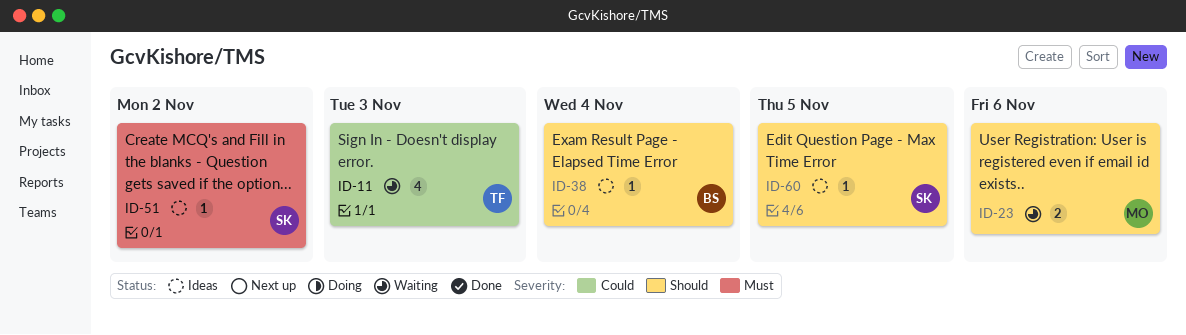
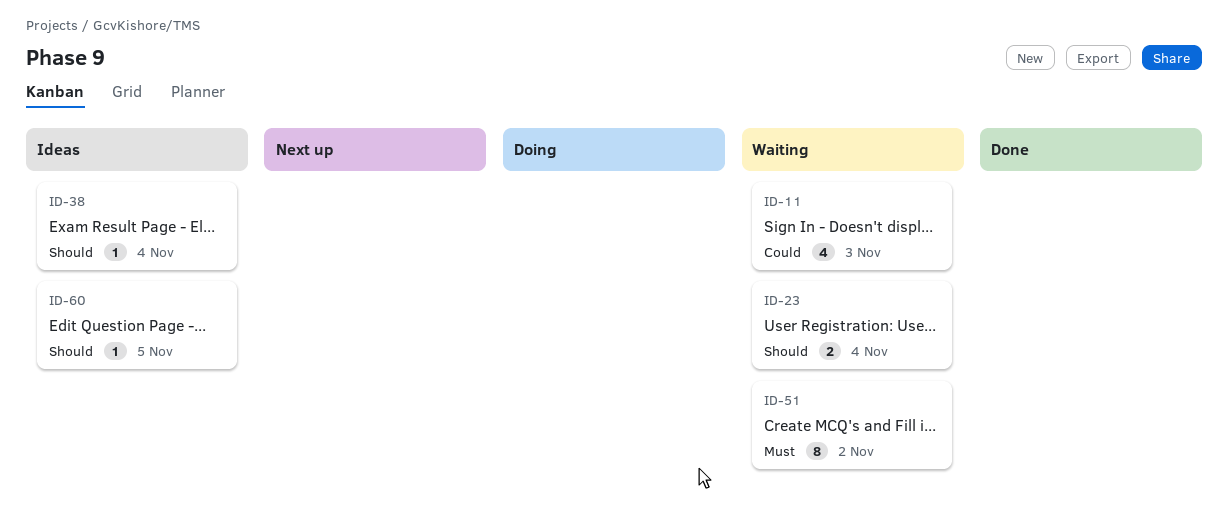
ID-23, due: Nov 6 -> Nov 4
ID-51, status: Ideas -> Waiting
ID-51, estimate: 1 -> 8

